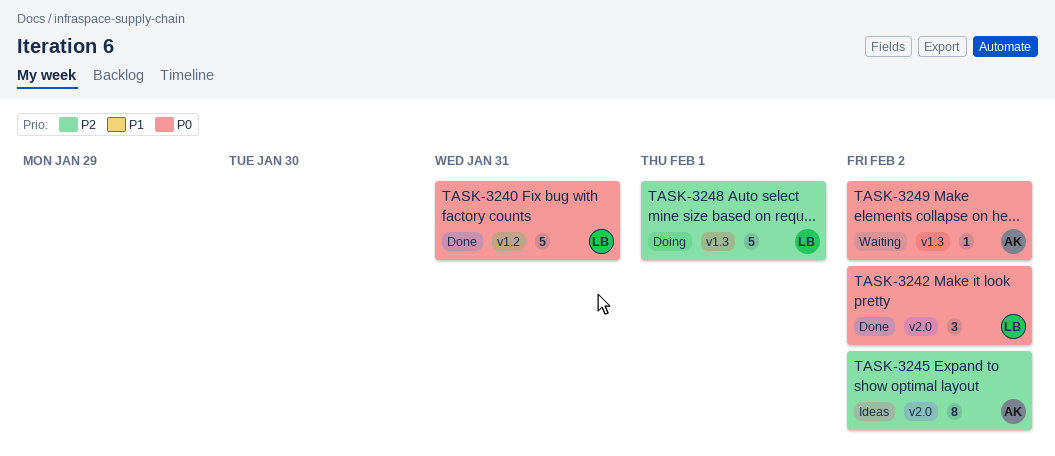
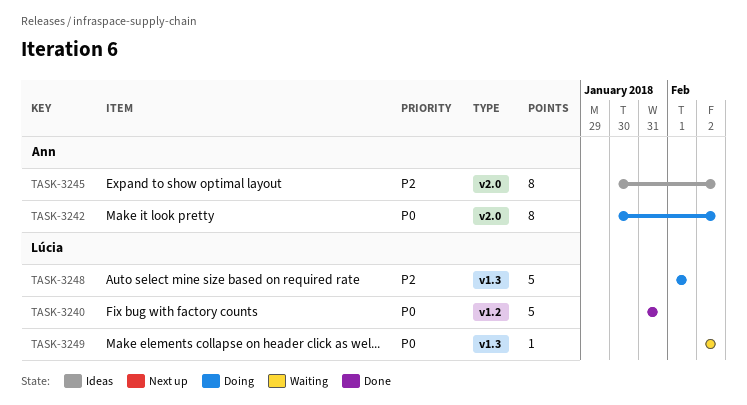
TASK-3242, status: Done -> Doing
TASK-3242, owner: Lúcia -> Ann
TASK-3242, estimate: 3 -> 8
TASK-3249, owner: Ann -> Lúcia

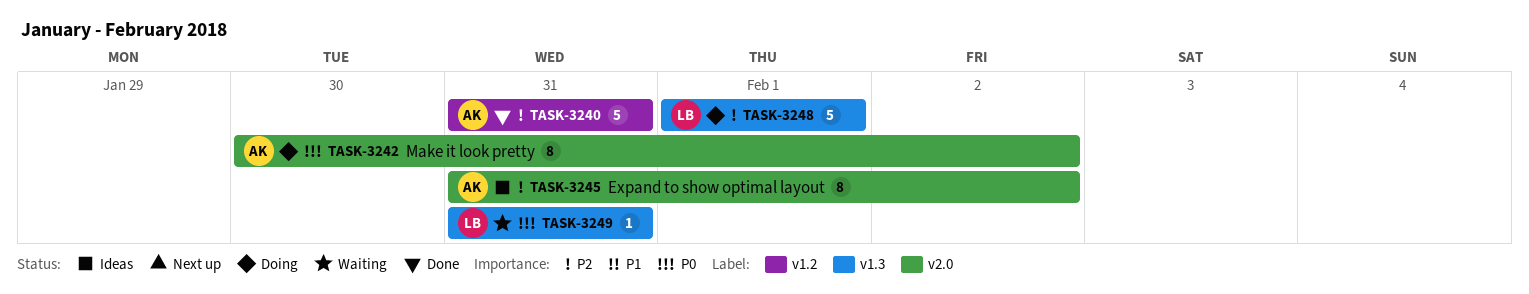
TASK-3240, owner: Lúcia -> Ann
TASK-3240, priority: P0 -> P2
TASK-3245, start: Jan 30 -> Jan 31
TASK-3249, start: Feb 2 -> Jan 31
TASK-3249, due: Feb 2 -> Jan 31

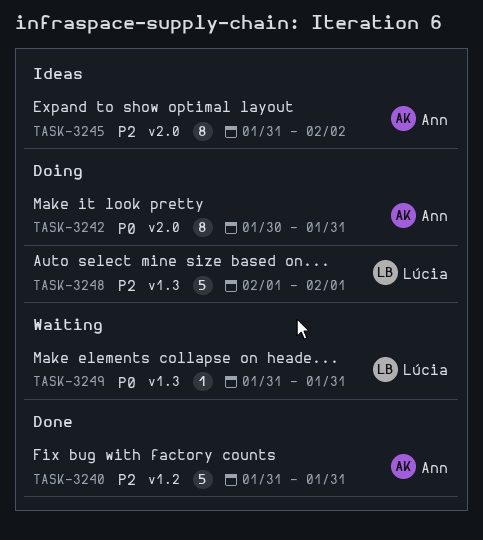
TASK-3242, due: Feb 2 -> Jan 31

